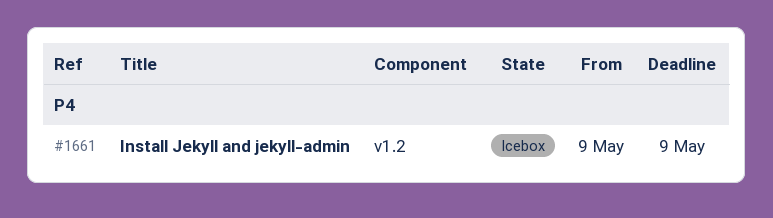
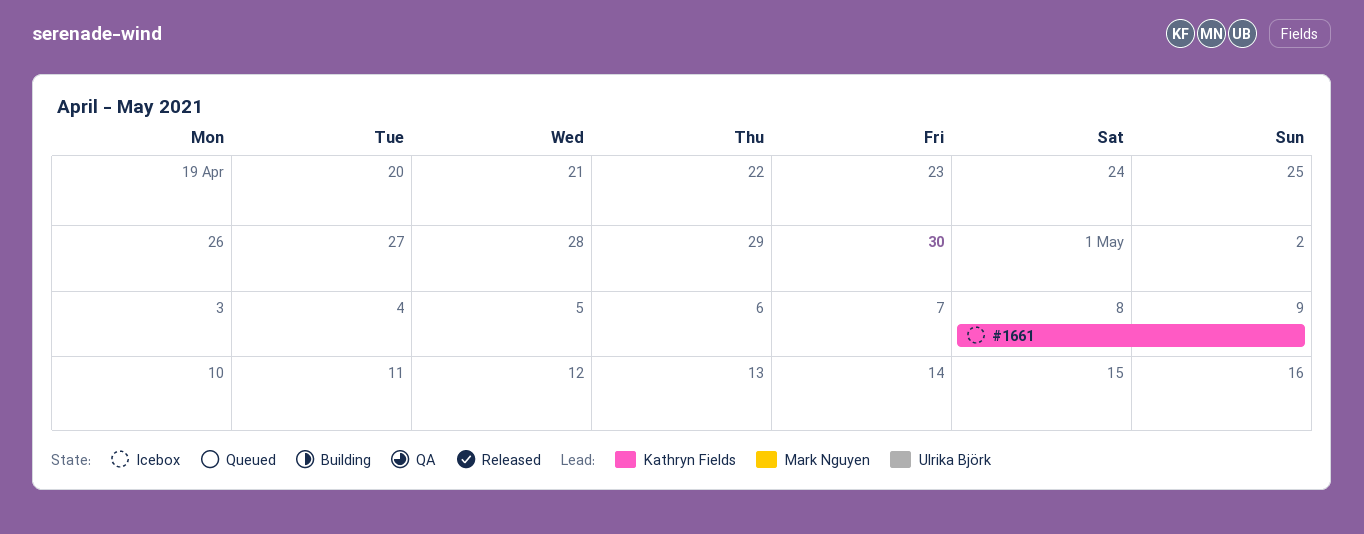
#1661, start: May 9 -> May 8

